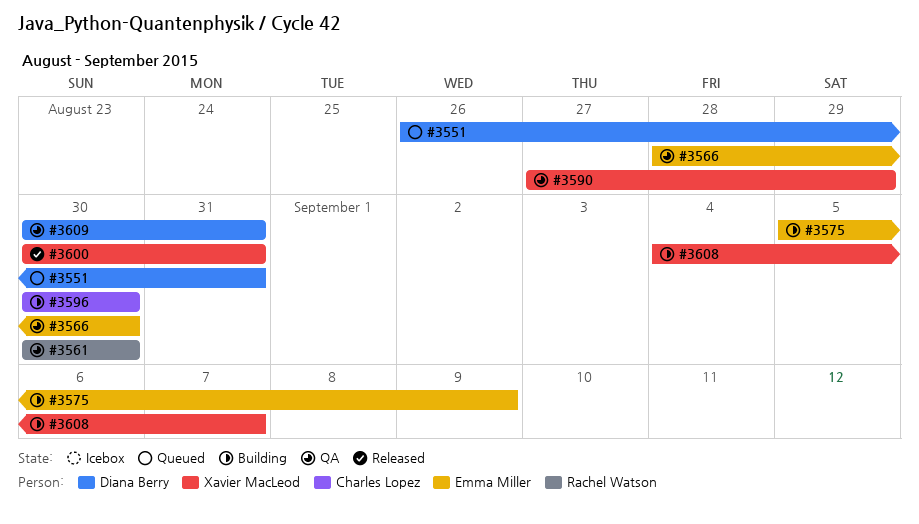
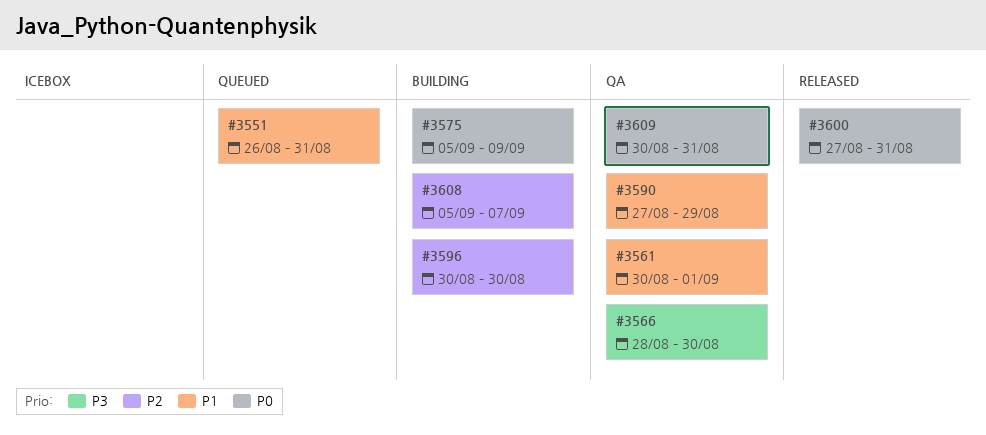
#3561, due: Aug 30 -> Sep 1
#3600, start: Aug 30 -> Aug 27
#3608, start: Sep 4 -> Sep 5

